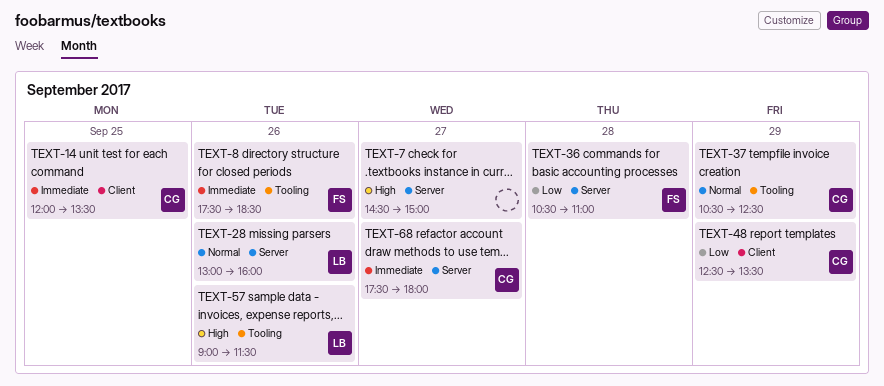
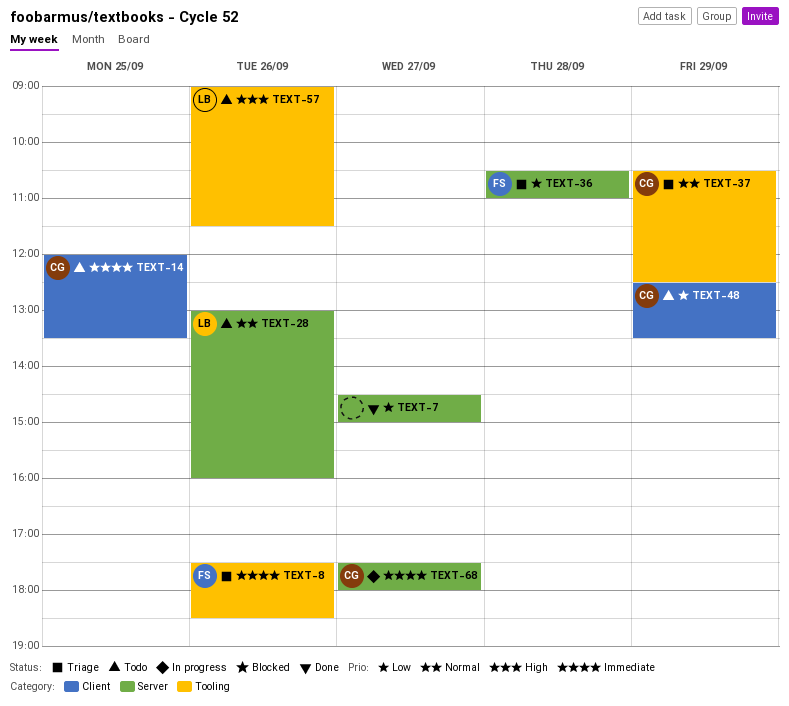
TEXT-7, priority: High -> Low

